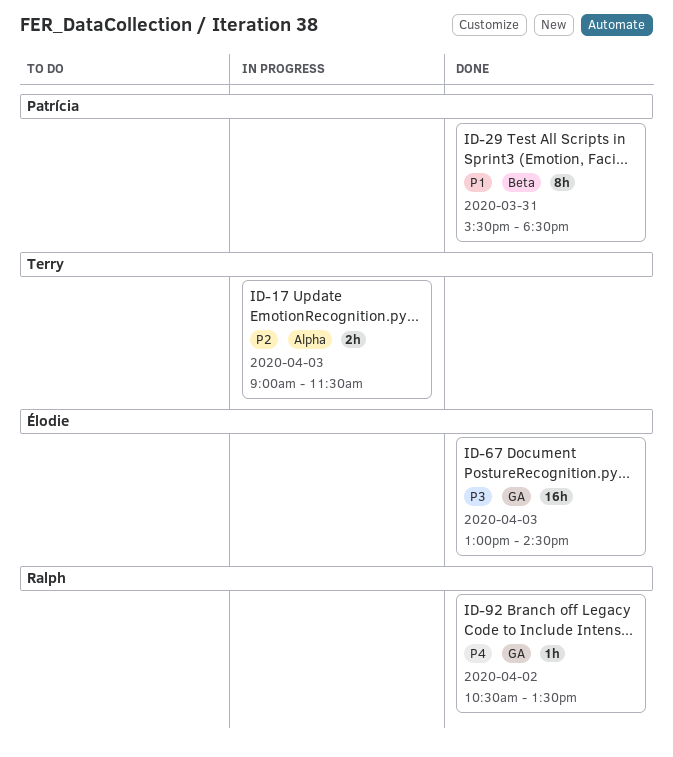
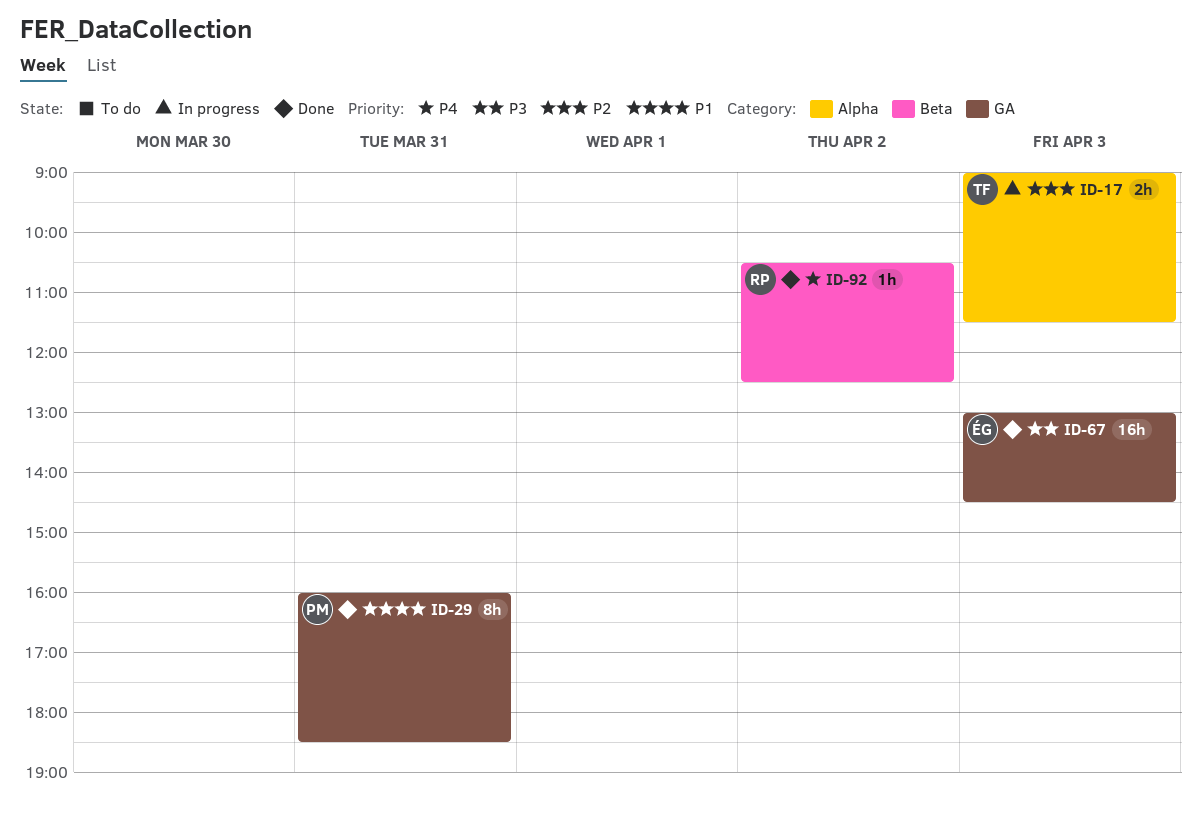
ID-29, label: Beta -> GA
ID-29, begins: 15:30 -> 16:00
ID-92, label: GA -> Beta
ID-92, ends: 13:30 -> 12:30

